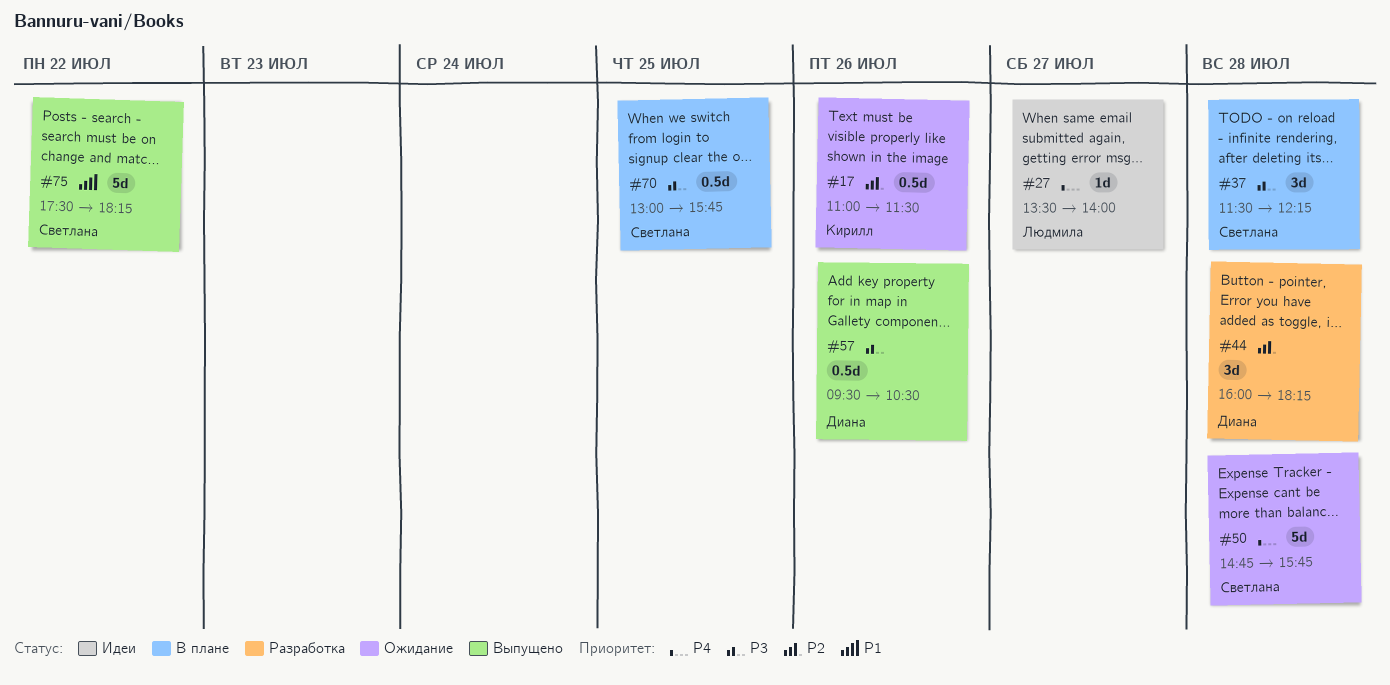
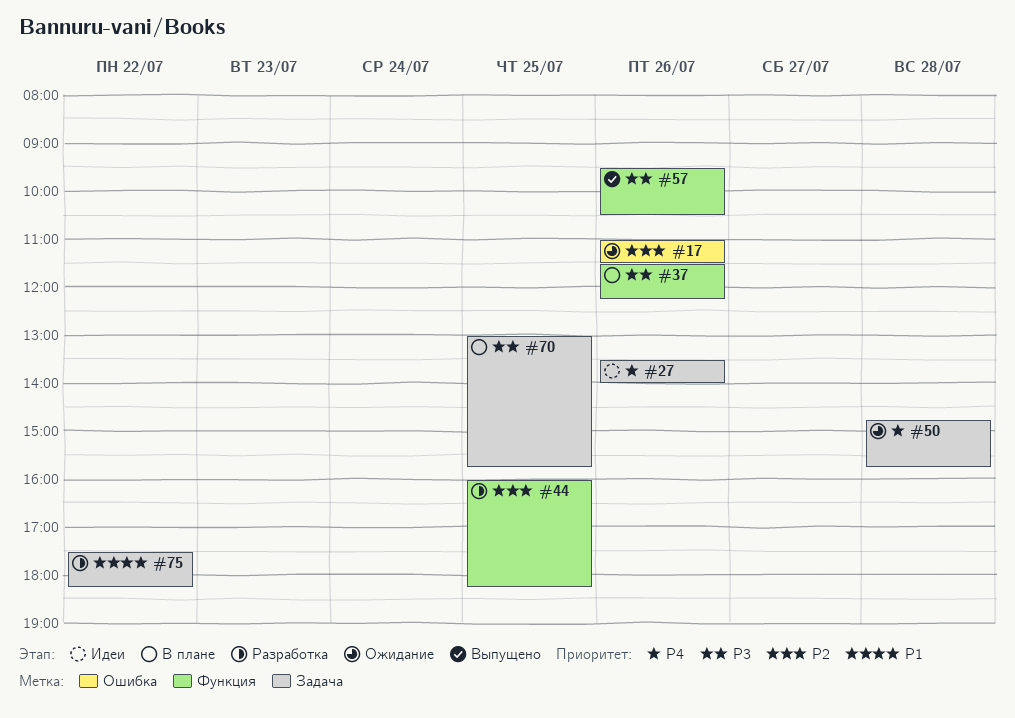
#27, day: Jul 27 -> Jul 26
#37, day: Jul 28 -> Jul 26
#44, day: Jul 28 -> Jul 25
#75, status: Выпущено -> Разработка

